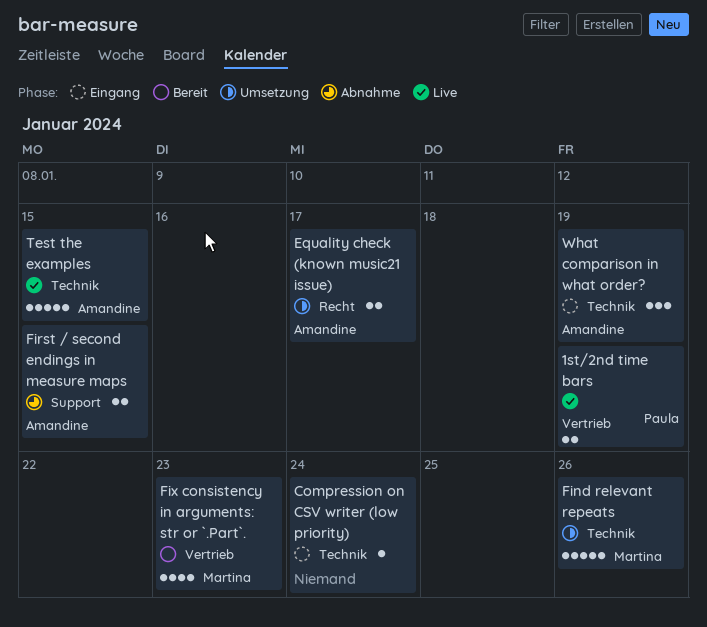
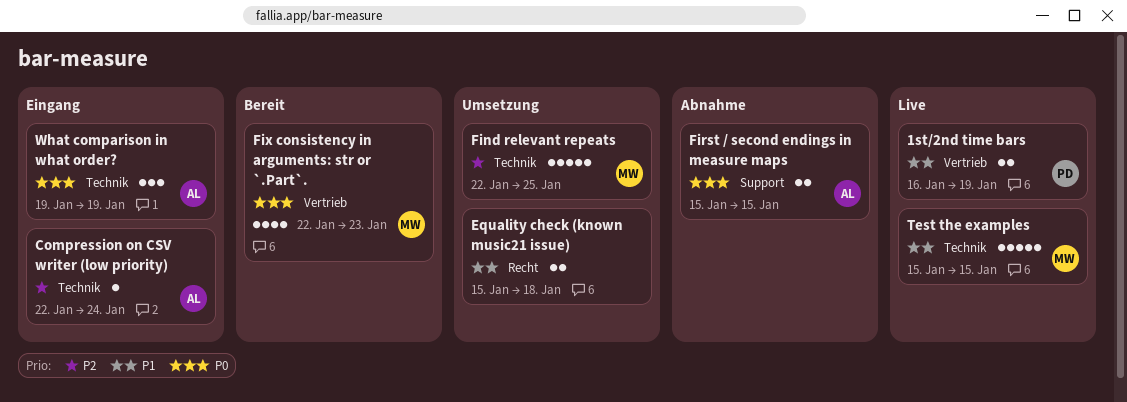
Compression on CSV writer (low priority), owner: none -> Amandine
Equality check (known music21 issue), owner: Amandine -> none
Equality check (known music21 issue), due: Jan 17 -> Jan 18
Find relevant repeats, due: Jan 26 -> Jan 25
Test the examples, owner: Amandine -> Martina

